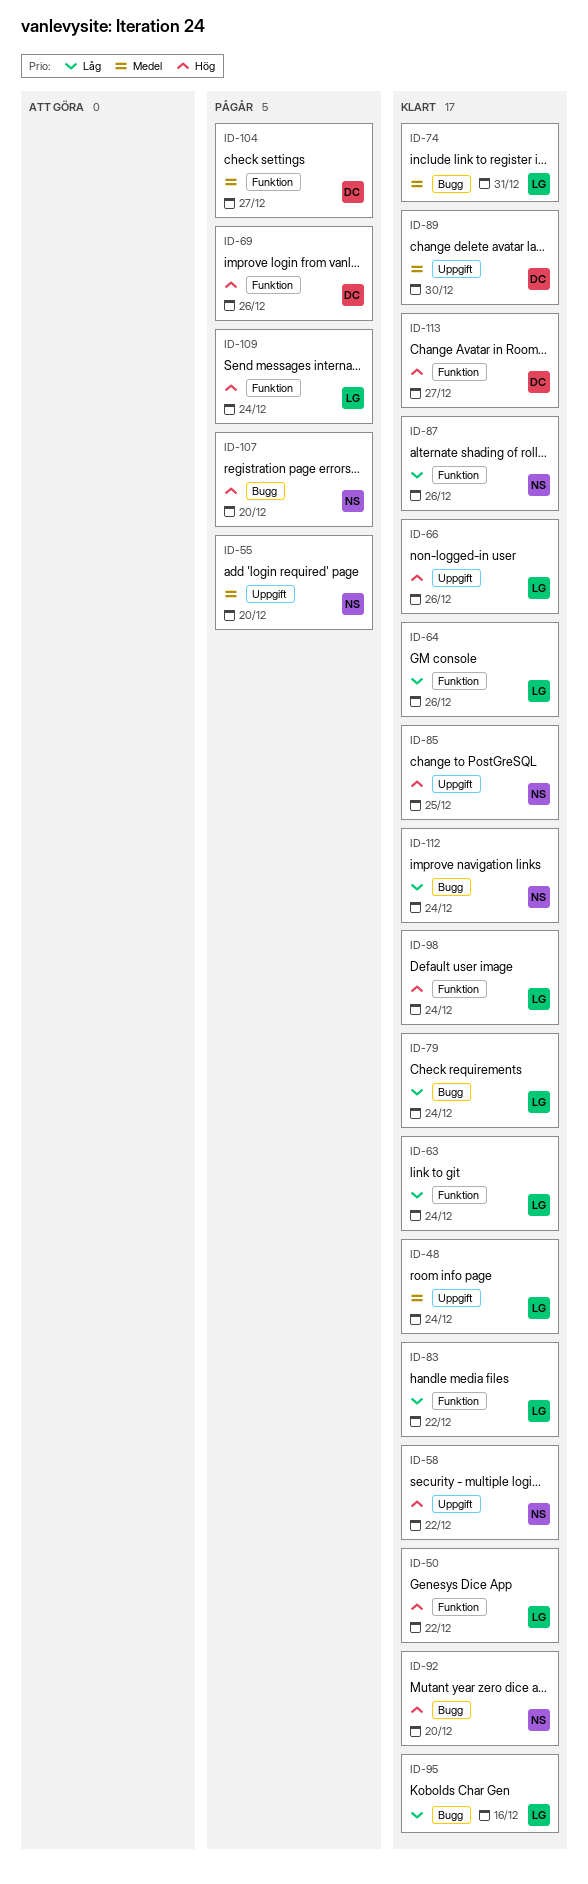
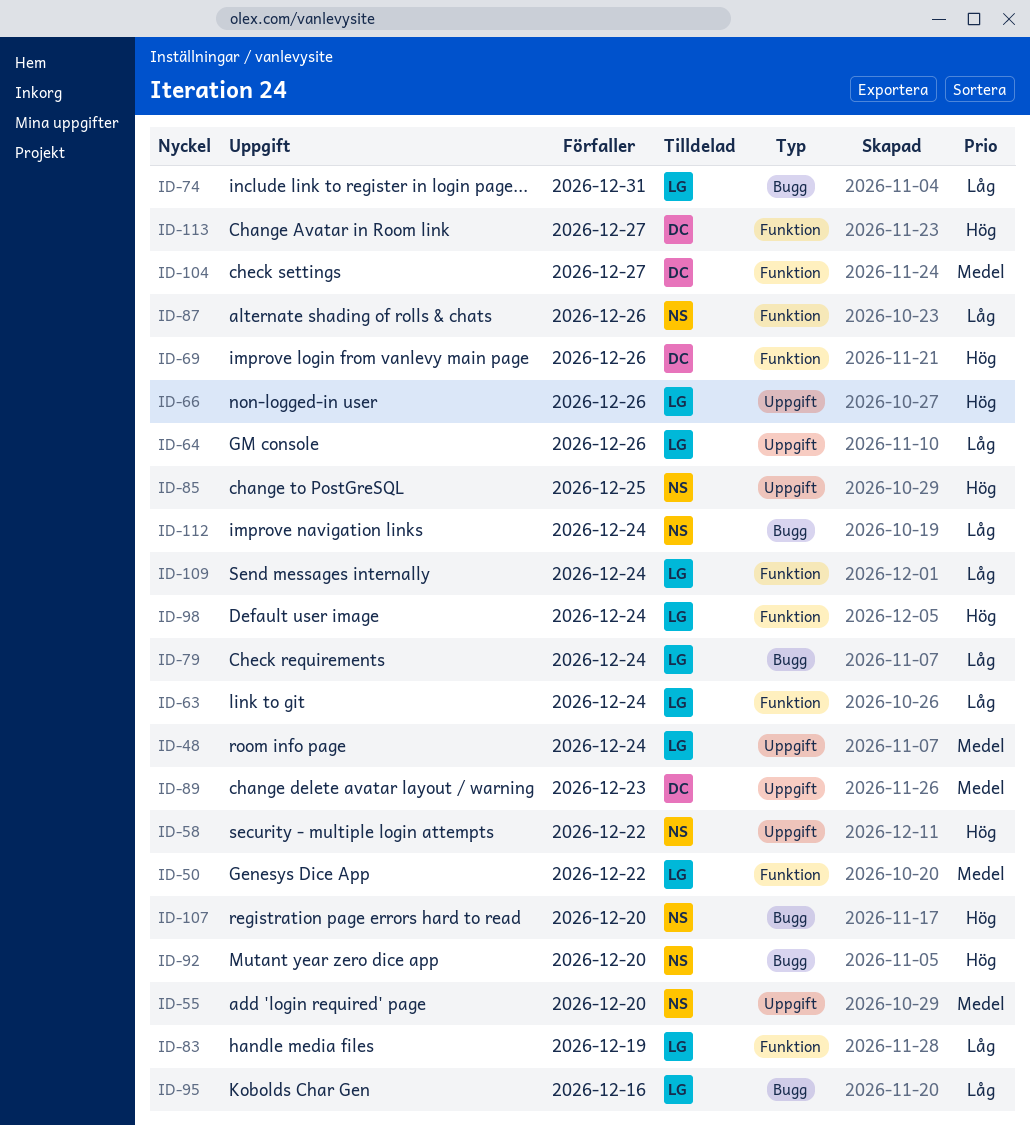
ID-50, priority: Hög -> Medel
ID-64, label: Funktion -> Uppgift
ID-74, priority: Medel -> Låg
ID-83, due: Dec 22 -> Dec 19
ID-89, due: Dec 30 -> Dec 23
ID-109, priority: Hög -> Låg

